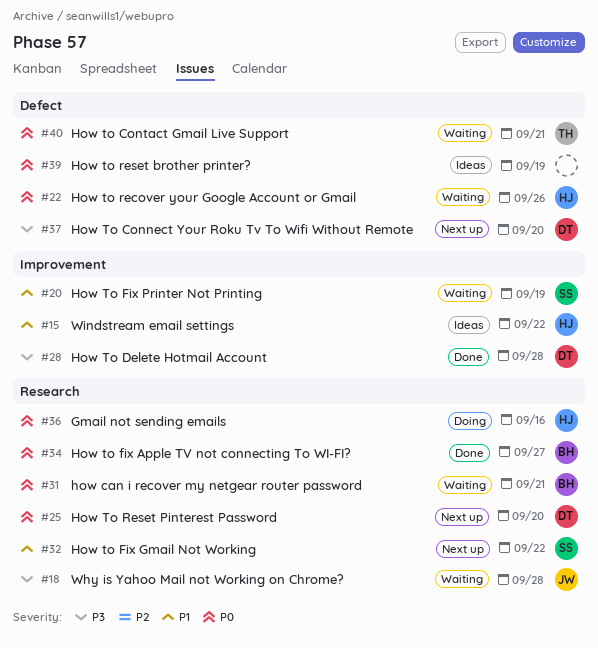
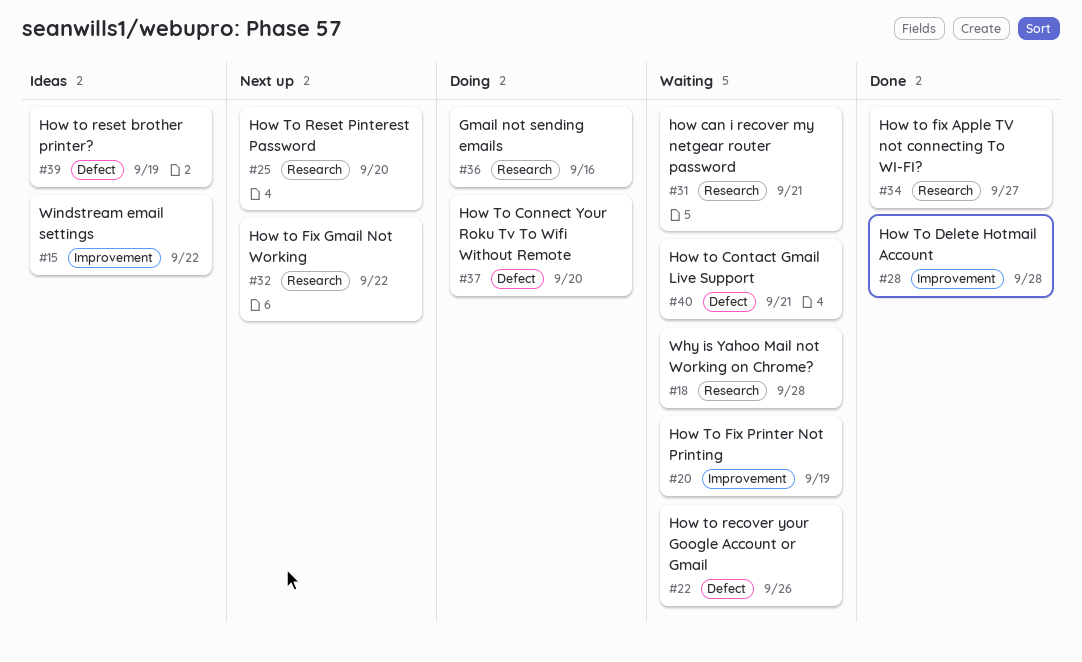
#37, status: Next up -> Doing

